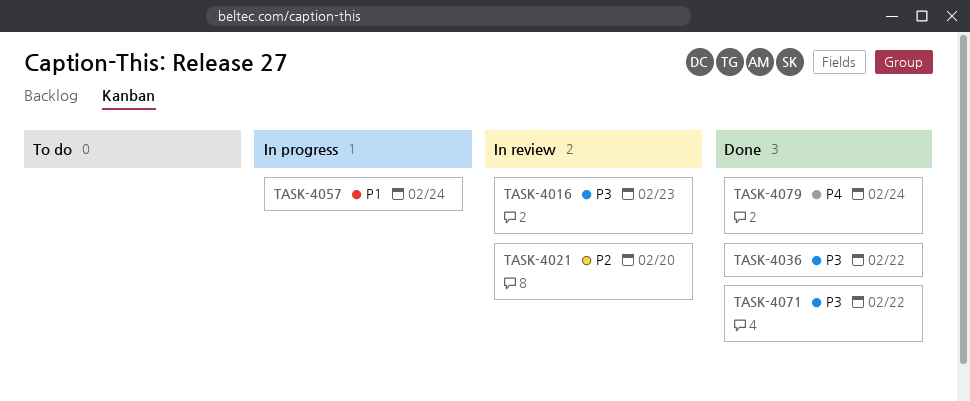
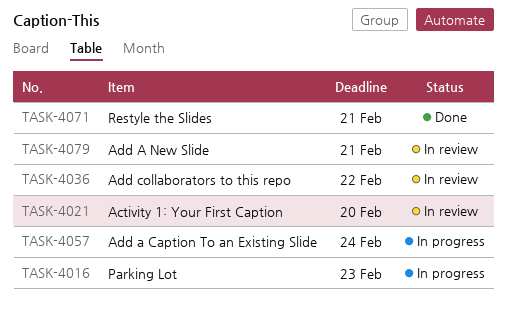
TASK-4016, status: In review -> In progress
TASK-4036, status: Done -> In review
TASK-4071, due: Feb 22 -> Feb 21
TASK-4079, status: Done -> In review
TASK-4079, due: Feb 24 -> Feb 21

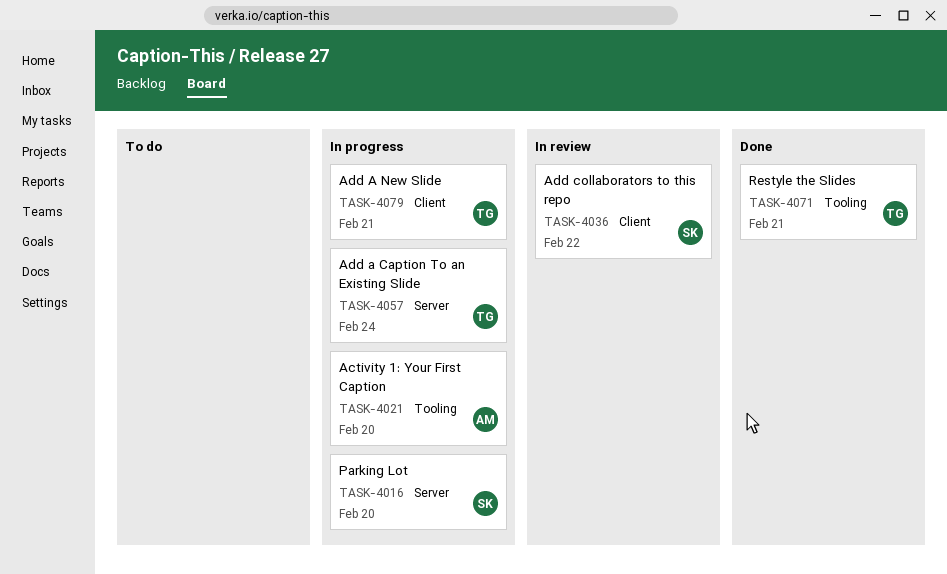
TASK-4016, due: Feb 23 -> Feb 20
TASK-4021, status: In review -> In progress
TASK-4079, status: In review -> In progress

